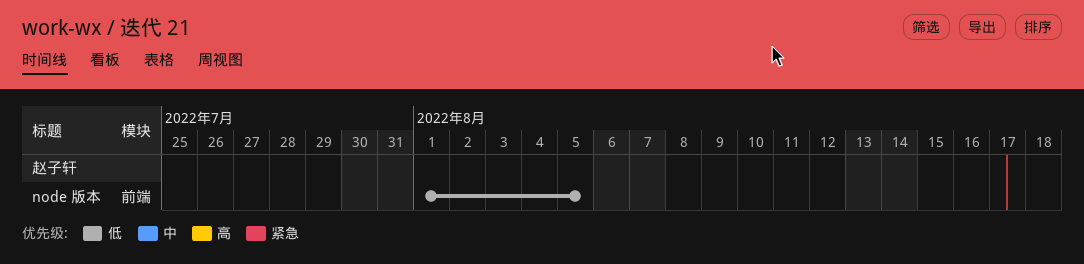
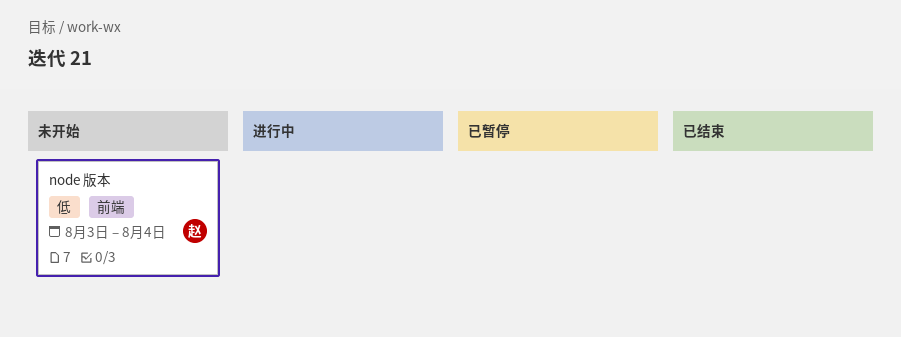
node 版本, start: Aug 1 -> Aug 3
node 版本, due: Aug 5 -> Aug 4

